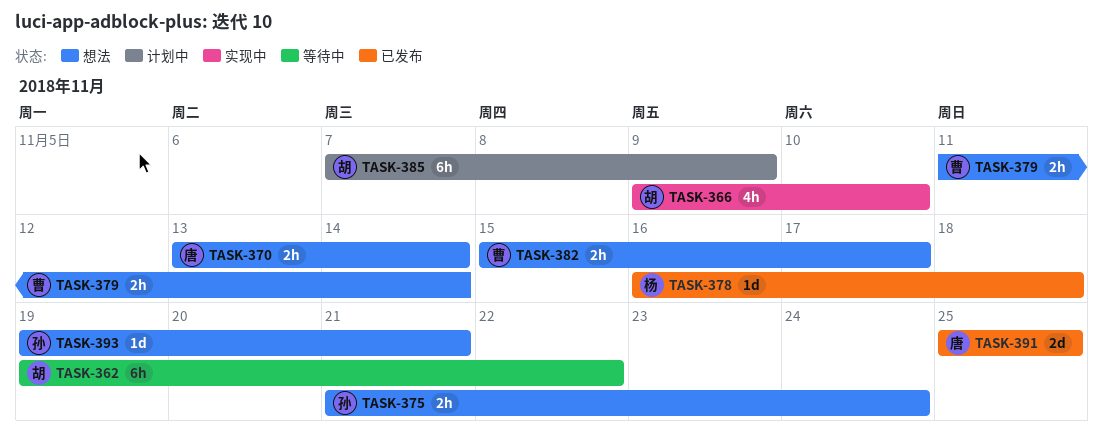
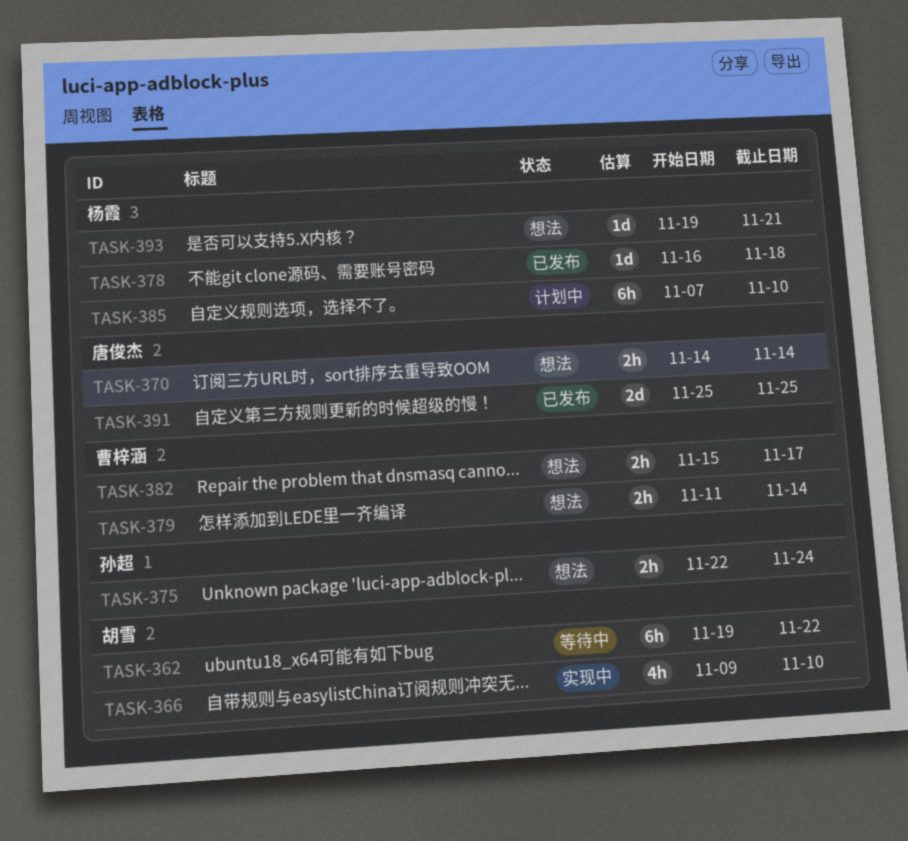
TASK-370, start: Nov 13 -> Nov 14
TASK-375, start: Nov 21 -> Nov 22
TASK-385, owner: 胡雪 -> 杨霞
TASK-385, due: Nov 9 -> Nov 10
TASK-393, owner: 孙超 -> 杨霞

